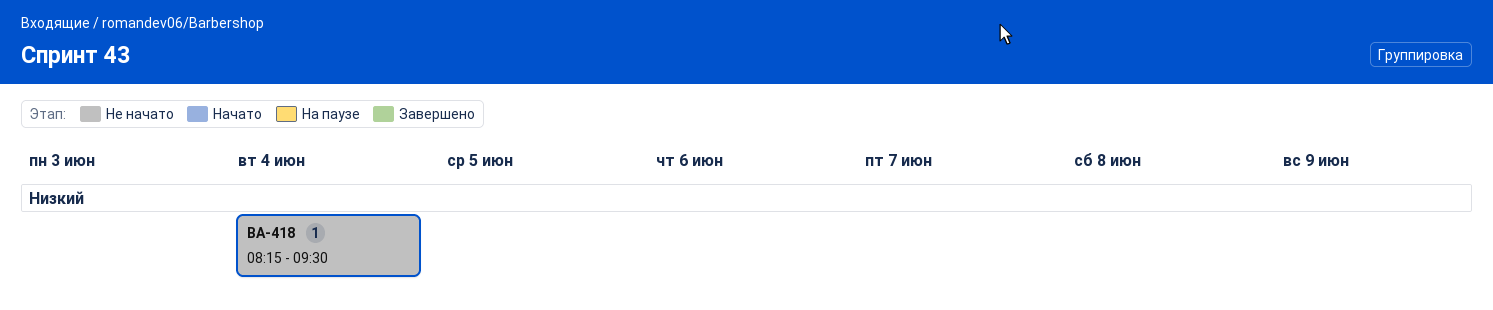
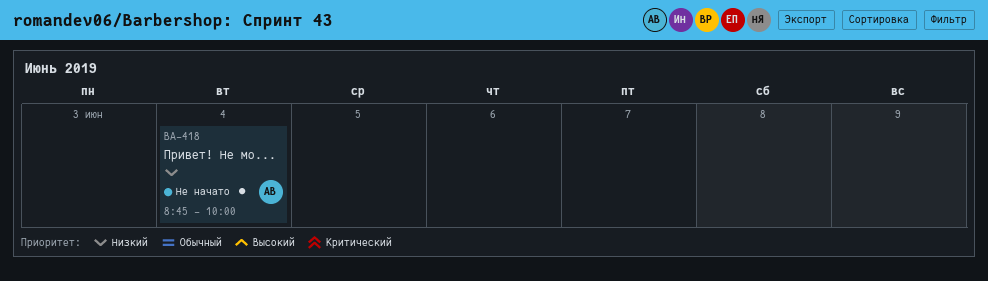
BA-418, begins: 08:15 -> 08:45
BA-418, ends: 09:30 -> 10:00

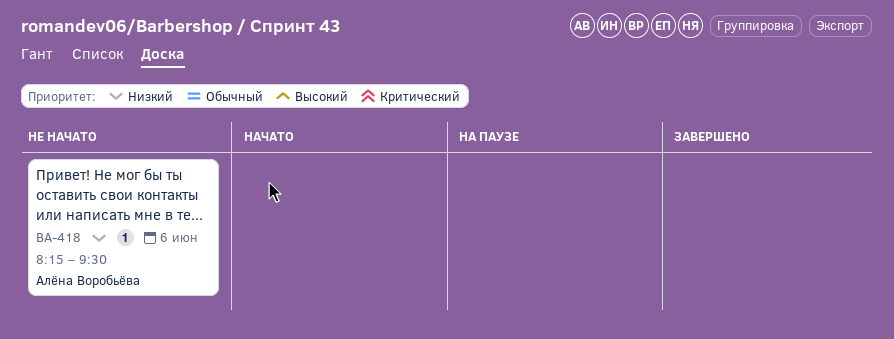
BA-418, day: Jun 4 -> Jun 6
BA-418, begins: 08:45 -> 08:15
BA-418, ends: 10:00 -> 09:30

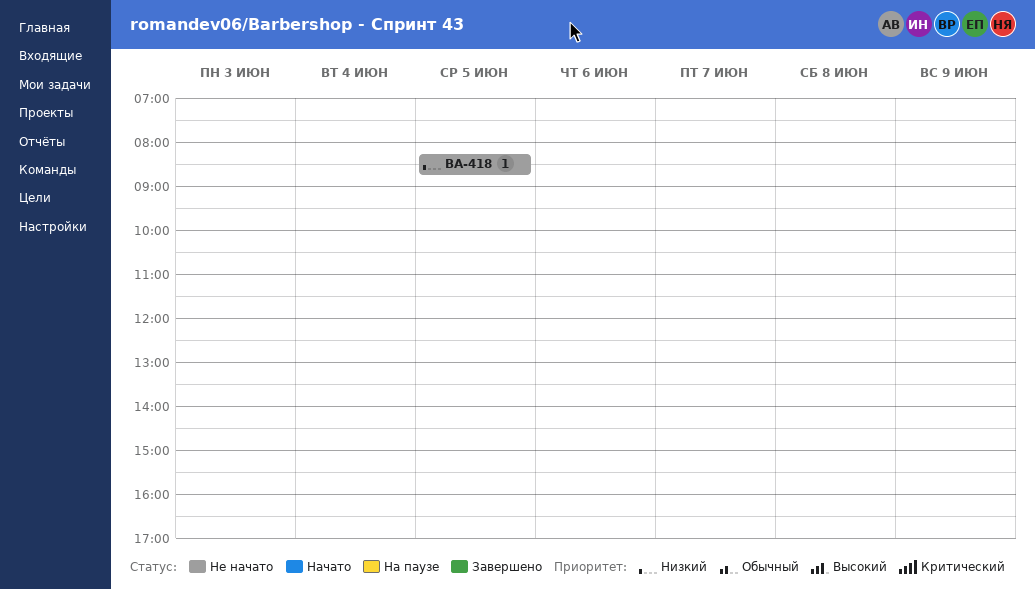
BA-418, day: Jun 6 -> Jun 5
BA-418, ends: 09:30 -> 08:45

